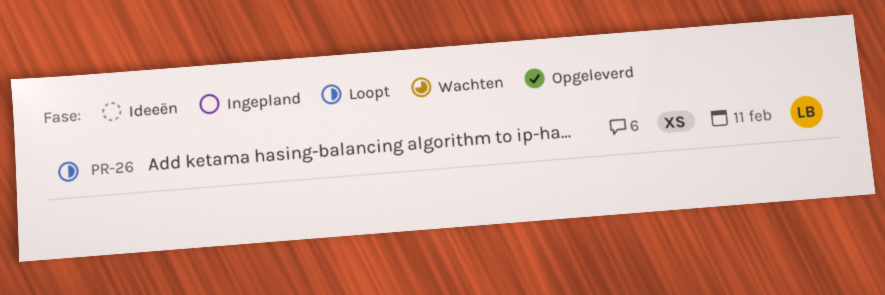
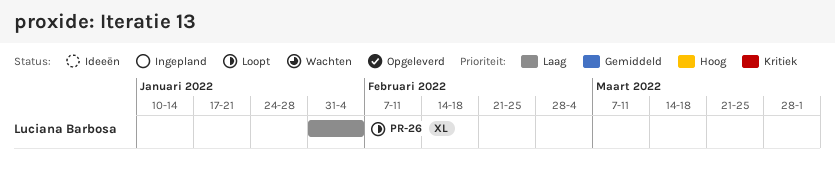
PR-26, estimate: XS -> XL
PR-26, due: Feb 11 -> Feb 4

